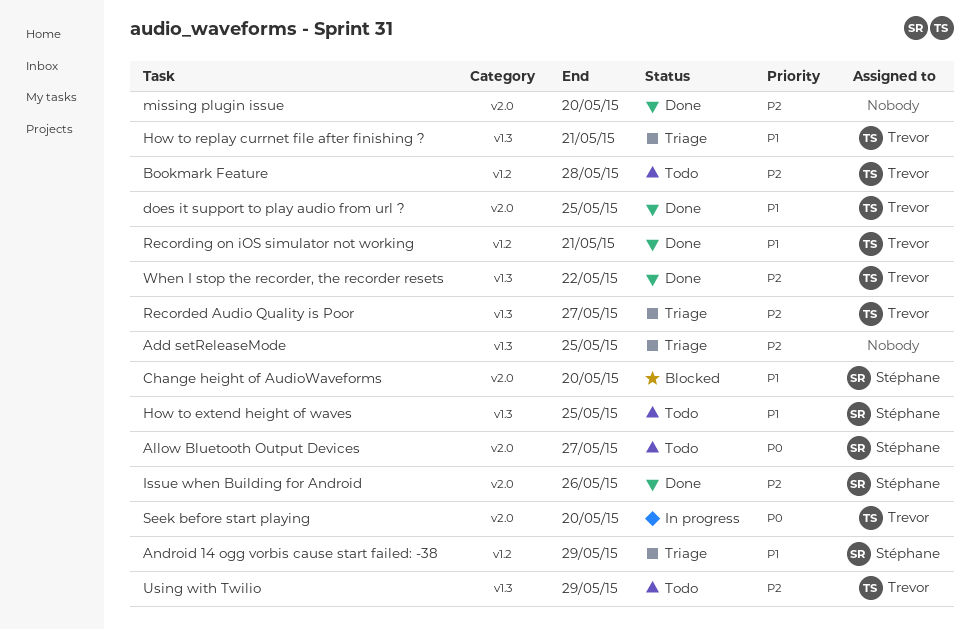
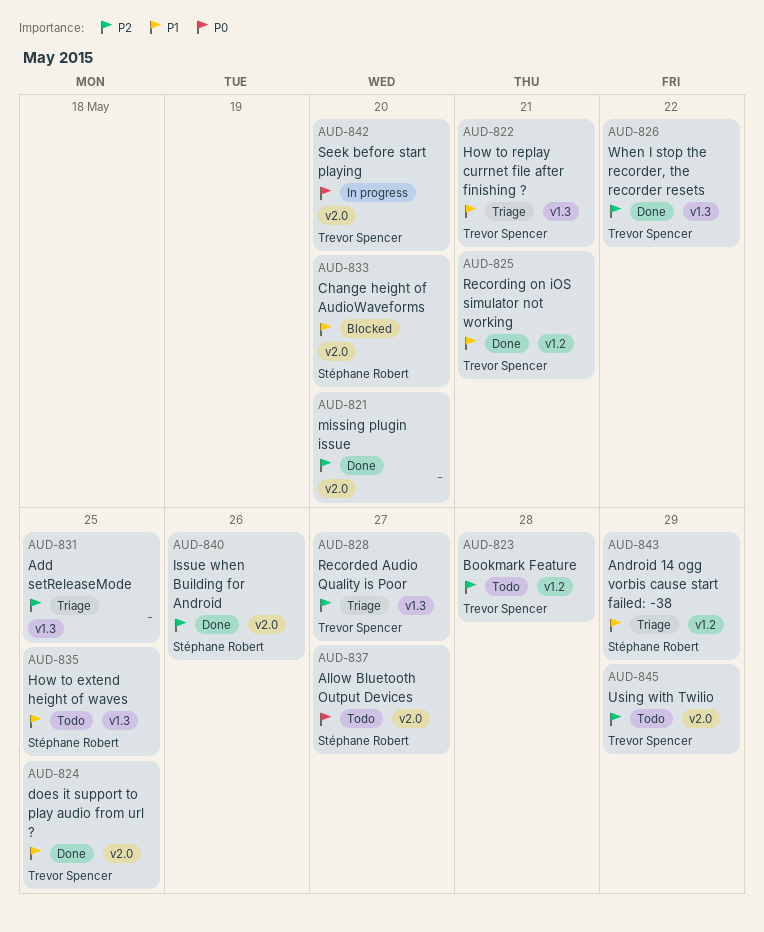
Using with Twilio, label: v1.3 -> v2.0

